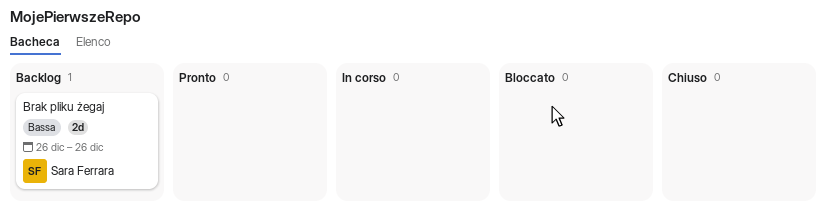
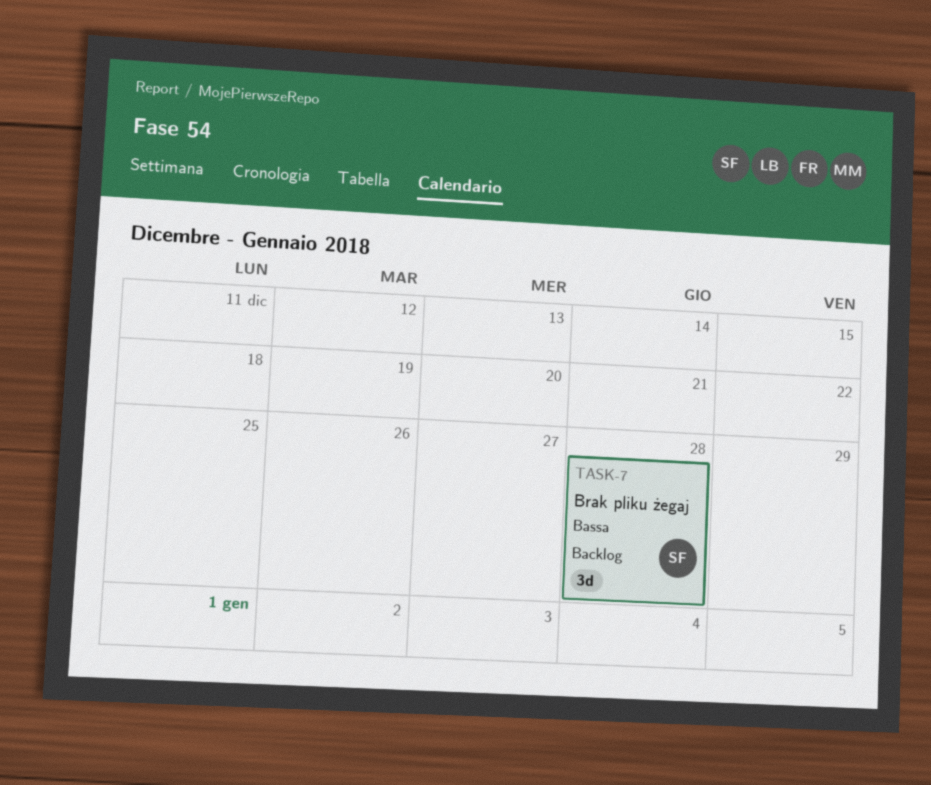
Brak pliku żegaj, estimate: 2d -> 3d
Brak pliku żegaj, due: Dec 26 -> Dec 28

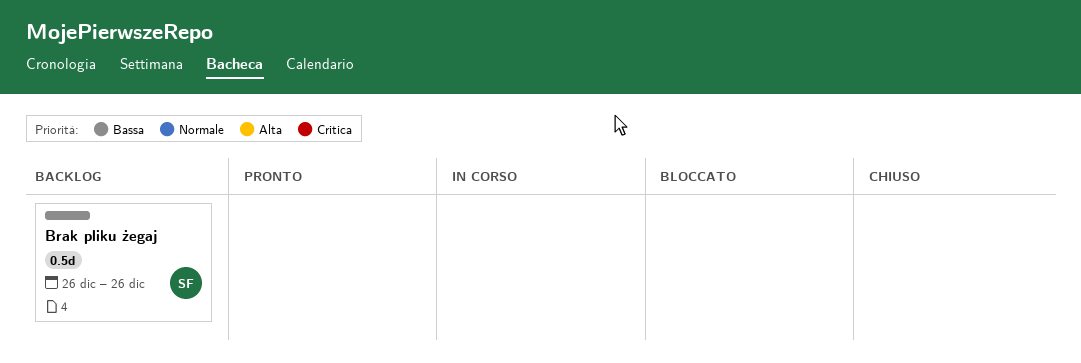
Brak pliku żegaj, estimate: 3d -> 0.5d
Brak pliku żegaj, due: Dec 28 -> Dec 26

